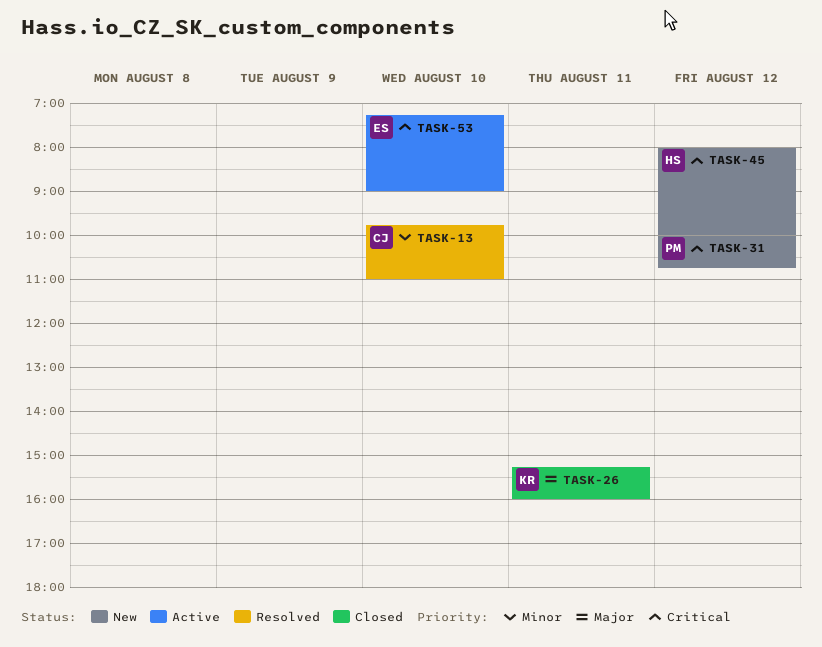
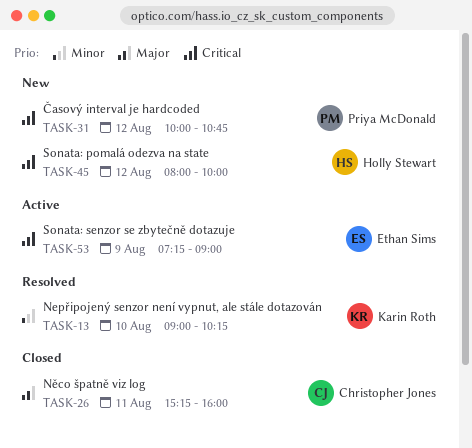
TASK-13, owner: Christopher Jones -> Karin Roth
TASK-13, begins: 09:45 -> 09:00
TASK-13, ends: 11:00 -> 10:15
TASK-26, owner: Karin Roth -> Christopher Jones
TASK-53, day: Aug 10 -> Aug 9

